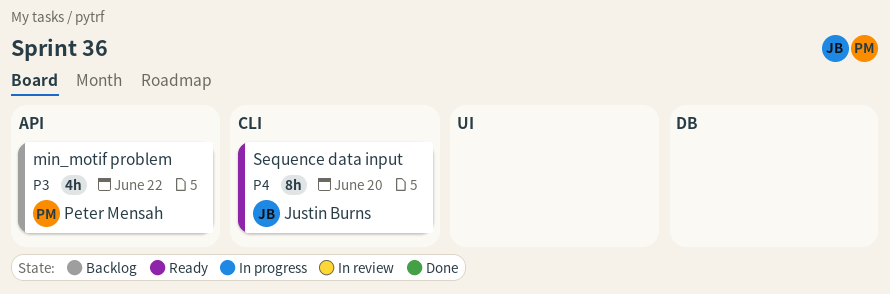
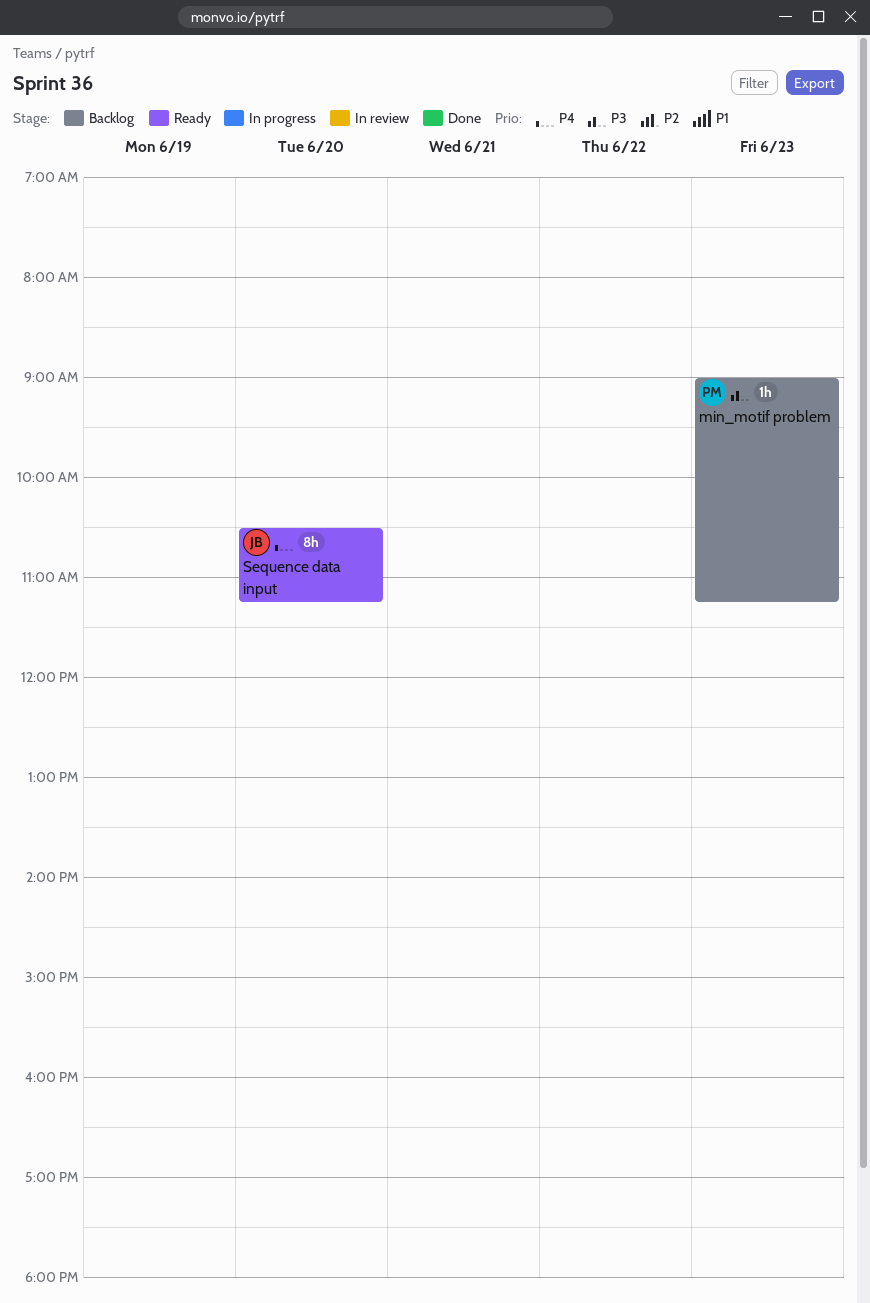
min_motif problem, estimate: 4h -> 1h
min_motif problem, day: Jun 22 -> Jun 23

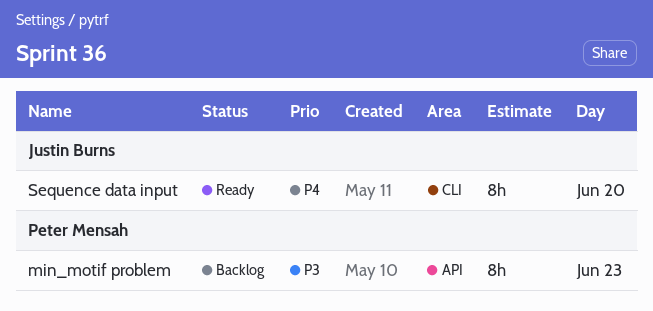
min_motif problem, estimate: 1h -> 8h

